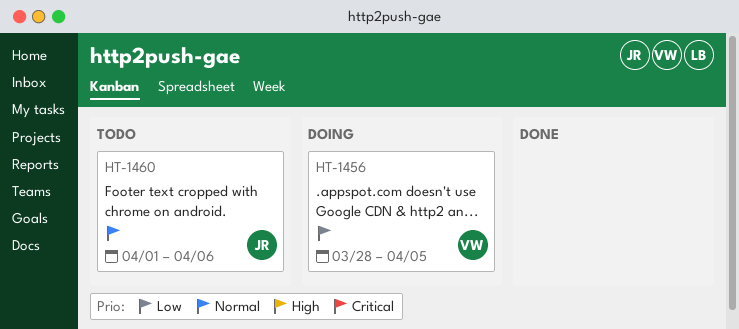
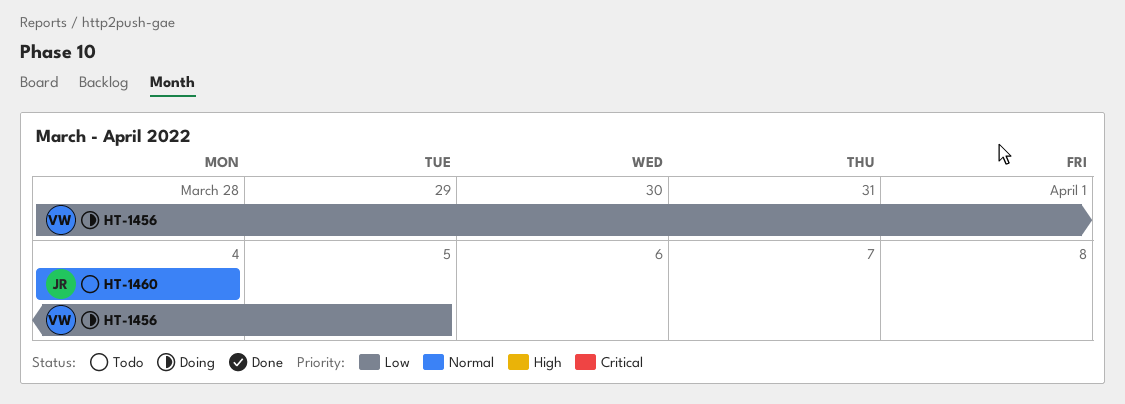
HT-1460, start: Apr 1 -> Apr 4
HT-1460, due: Apr 6 -> Apr 4

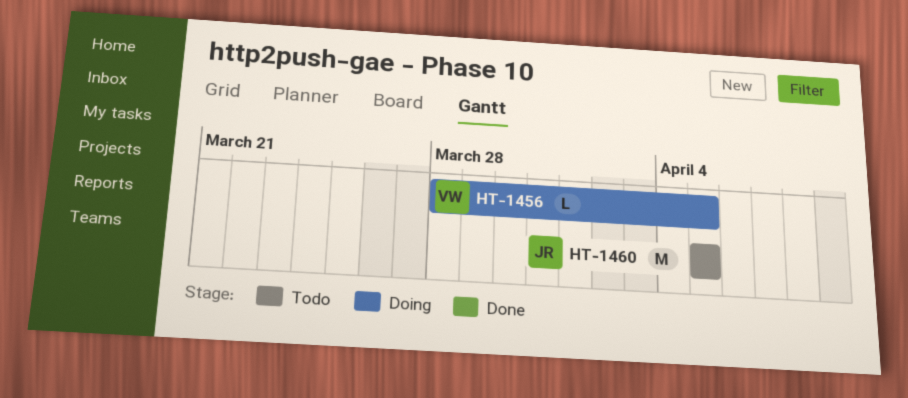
HT-1460, start: Apr 4 -> Apr 5
HT-1460, due: Apr 4 -> Apr 5

